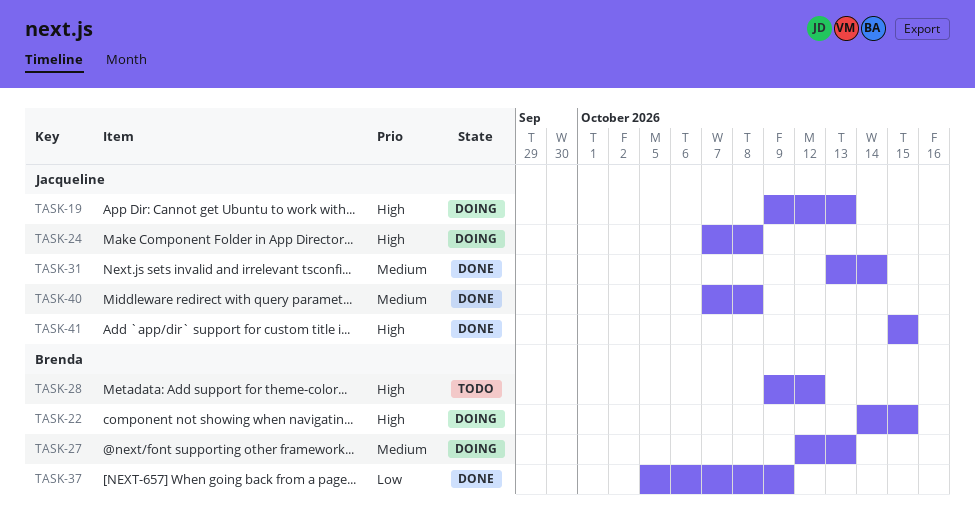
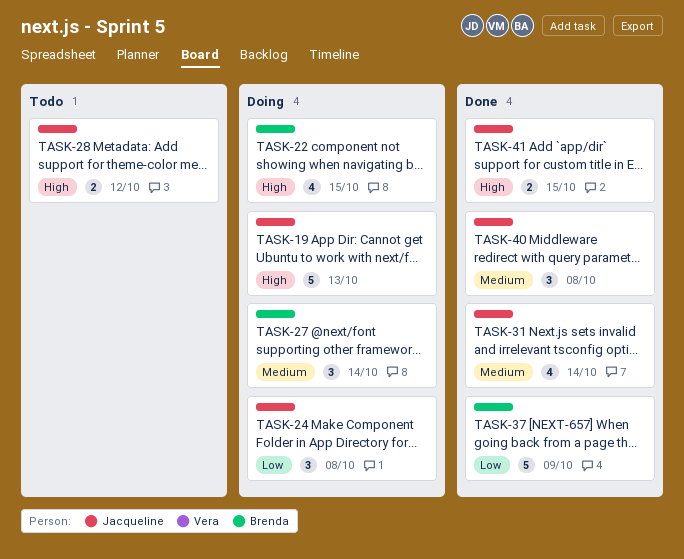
TASK-24, priority: High -> Low
TASK-27, due: Oct 13 -> Oct 14
TASK-28, owner: Brenda -> Jacqueline

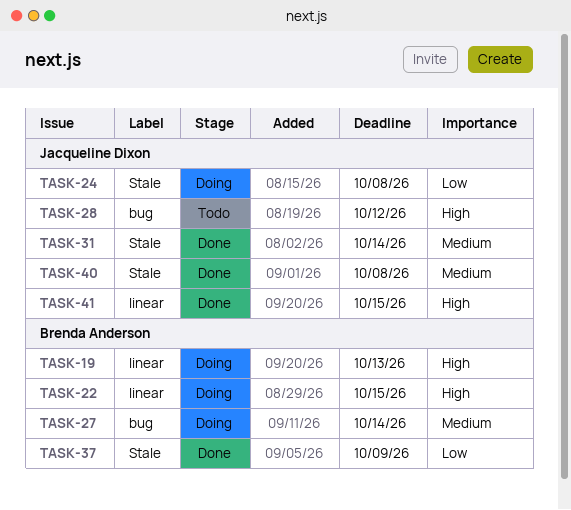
TASK-19, owner: Jacqueline Dixon -> Brenda Anderson

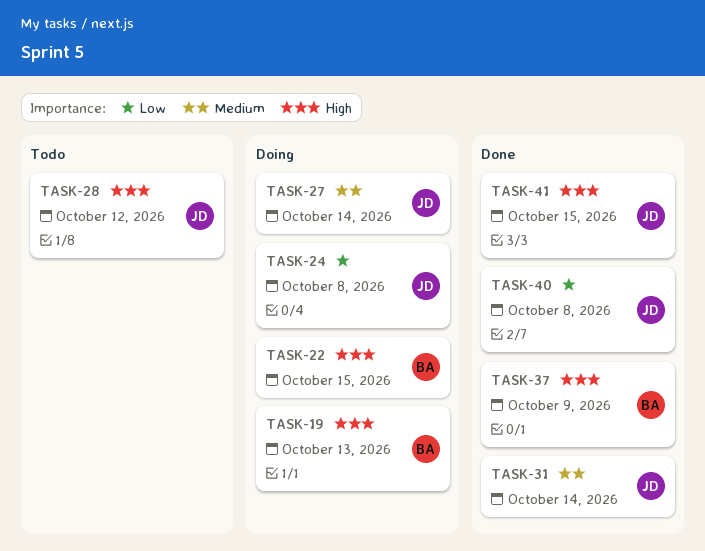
TASK-27, owner: Brenda Anderson -> Jacqueline Dixon
TASK-37, priority: Low -> High
TASK-40, priority: Medium -> Low

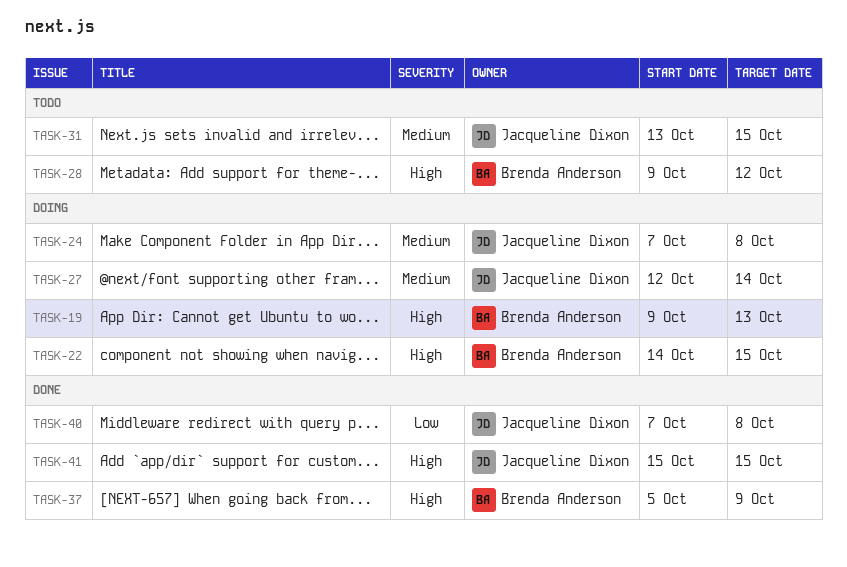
TASK-24, priority: Low -> Medium
TASK-28, owner: Jacqueline Dixon -> Brenda Anderson
TASK-31, status: Done -> Todo
TASK-31, due: Oct 14 -> Oct 15

